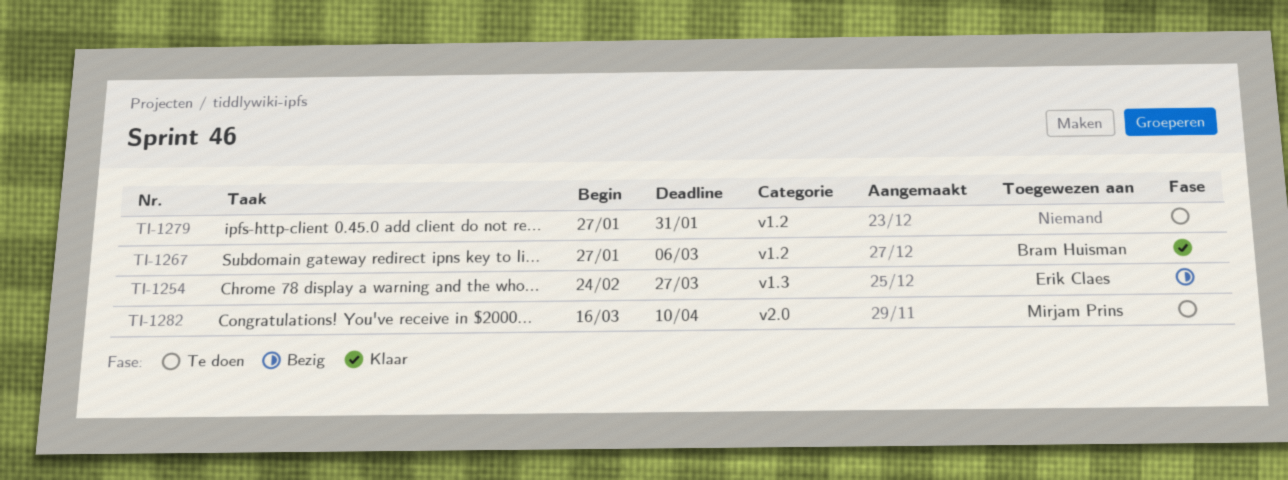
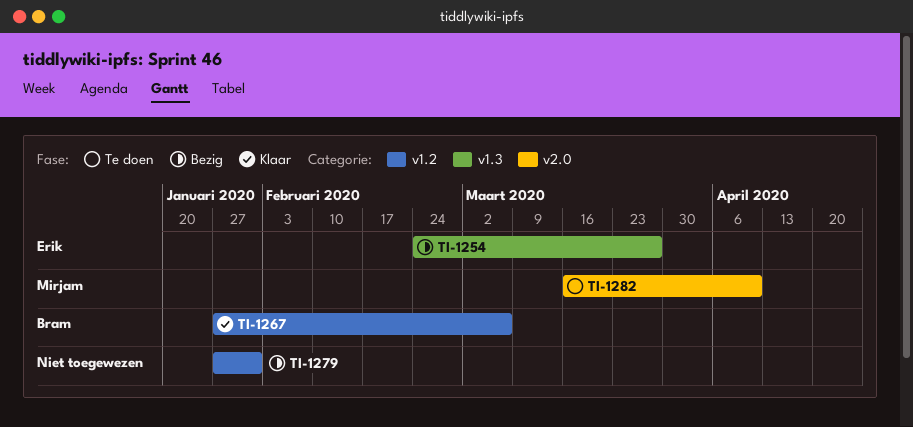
TI-1279, status: Te doen -> Bezig

